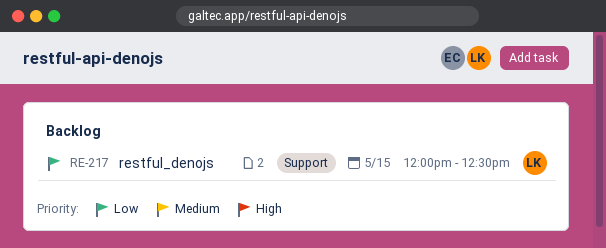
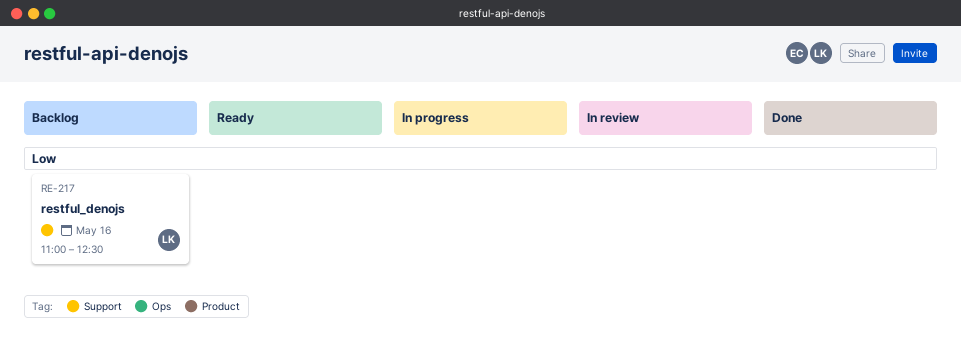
RE-217, day: May 15 -> May 16
RE-217, begins: 12:00 -> 11:00

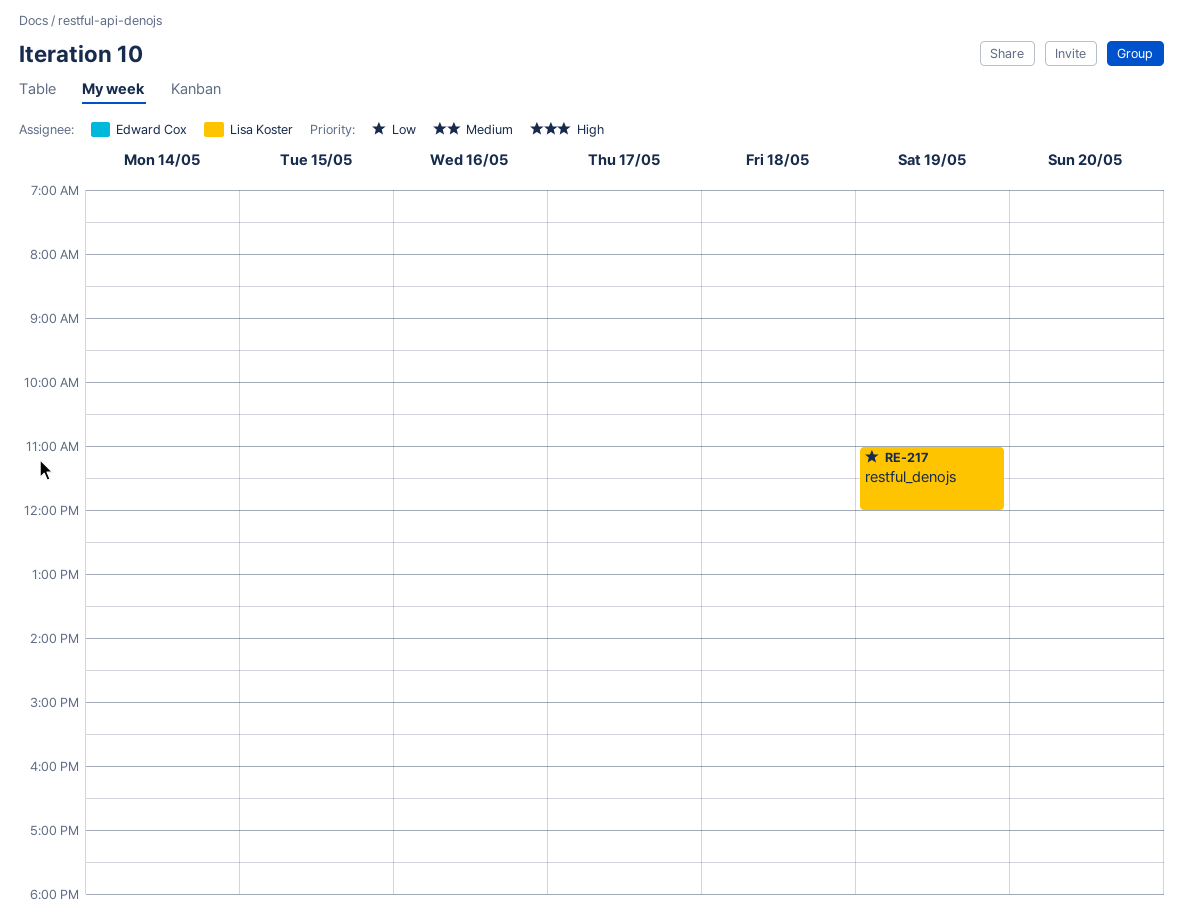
RE-217, day: May 16 -> May 19
RE-217, ends: 12:30 -> 12:00

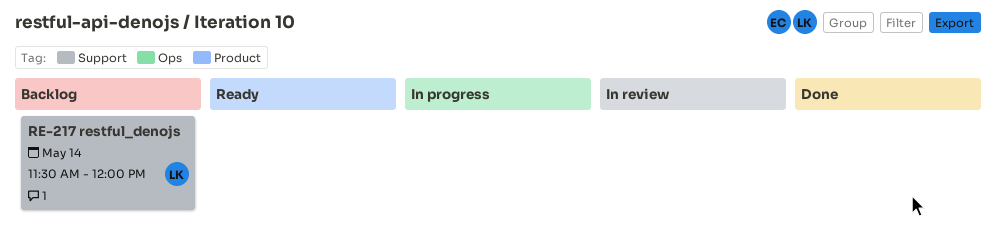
RE-217, day: May 19 -> May 14
RE-217, begins: 11:00 -> 11:30

